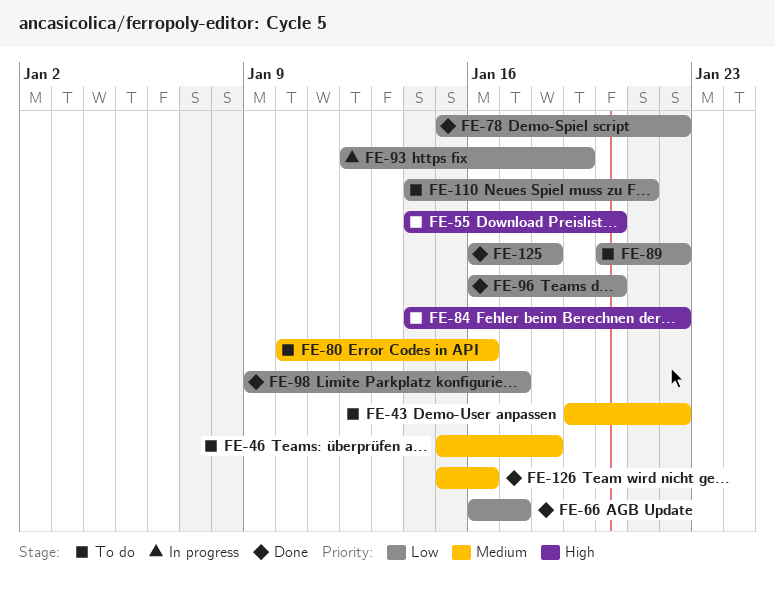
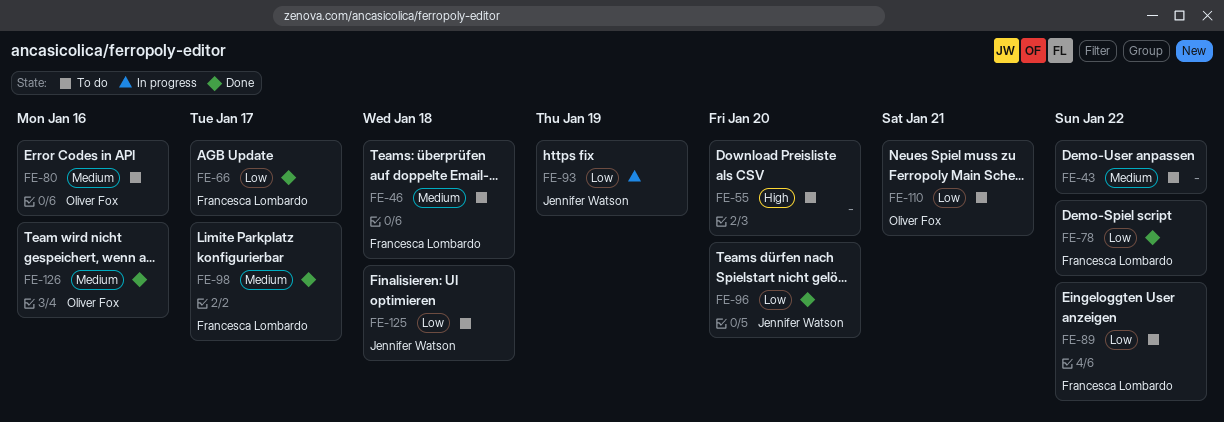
FE-84: present -> none
FE-98, priority: Low -> Medium
FE-125, status: Done -> To do

